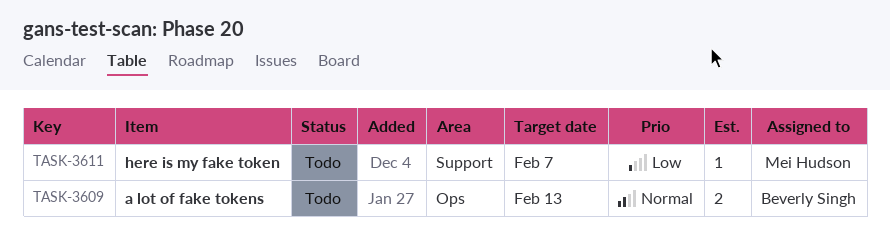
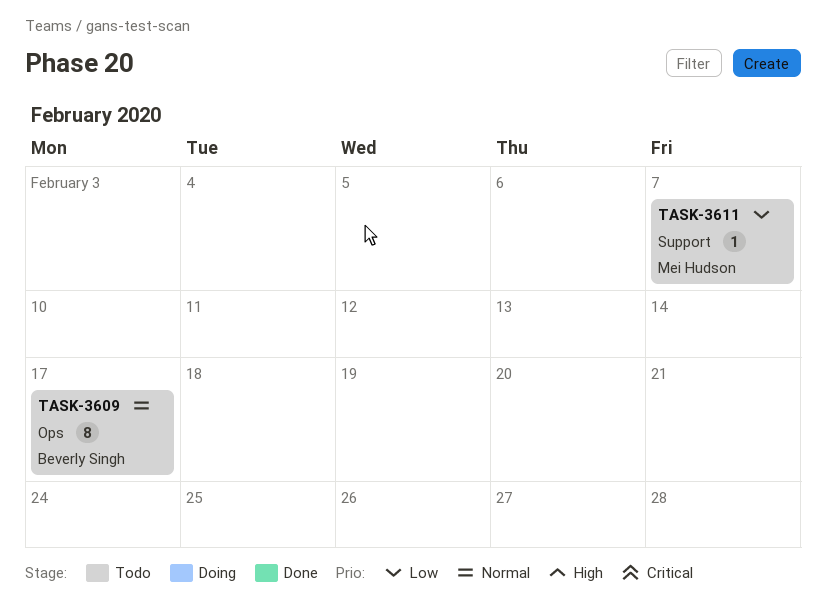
TASK-3609, estimate: 2 -> 8
TASK-3609, due: Feb 13 -> Feb 17

